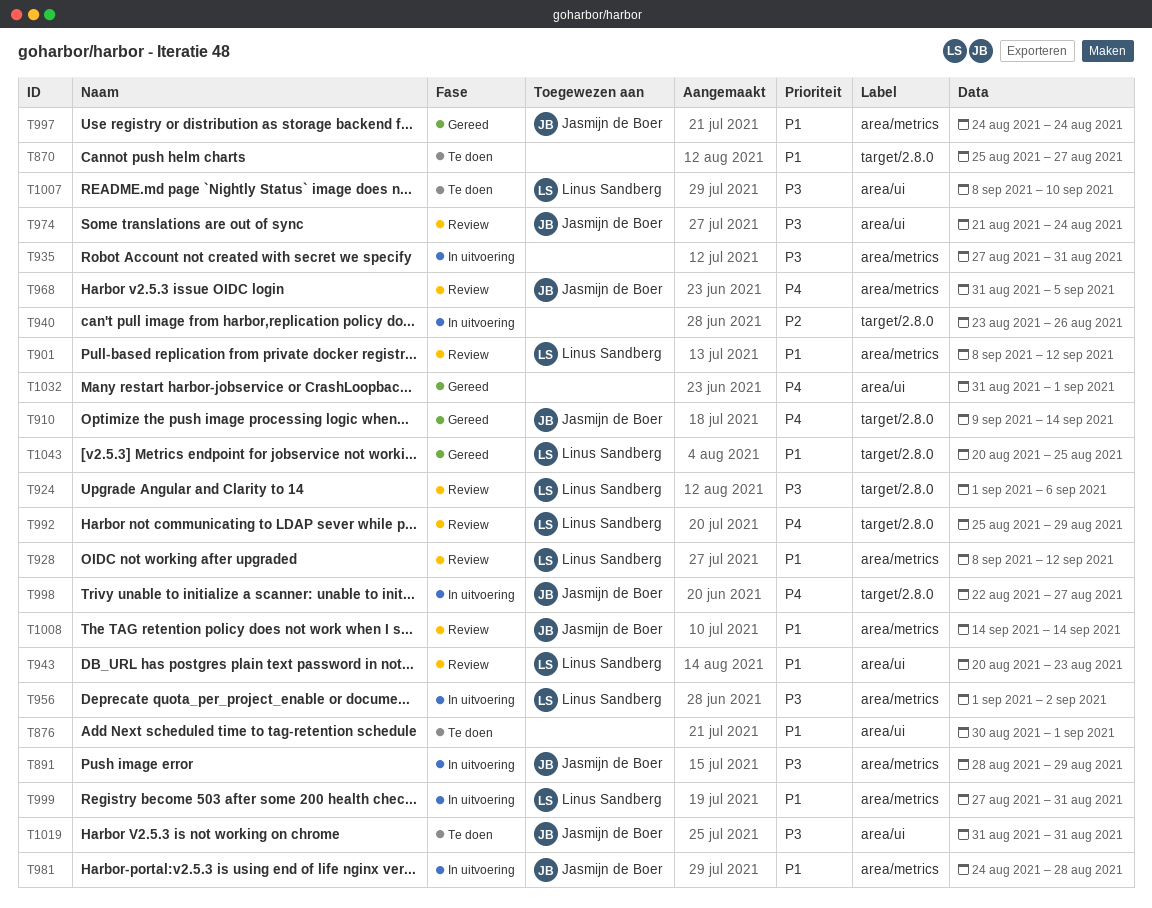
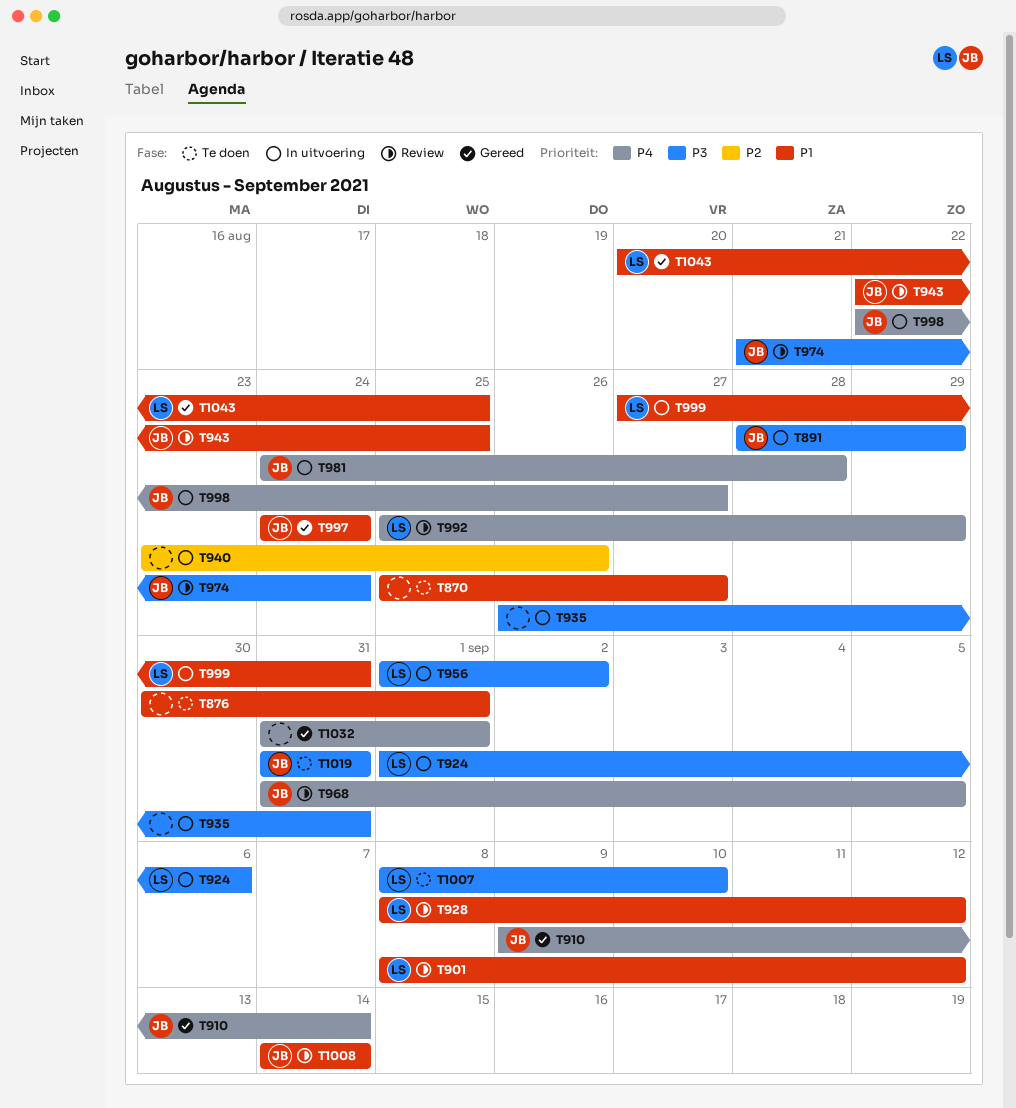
T924, status: Review -> In uitvoering
T935, start: Aug 27 -> Aug 26
T943, owner: Linus Sandberg -> Jasmijn de Boer
T943, start: Aug 20 -> Aug 22
T943, due: Aug 23 -> Aug 25
T981, priority: P1 -> P4

